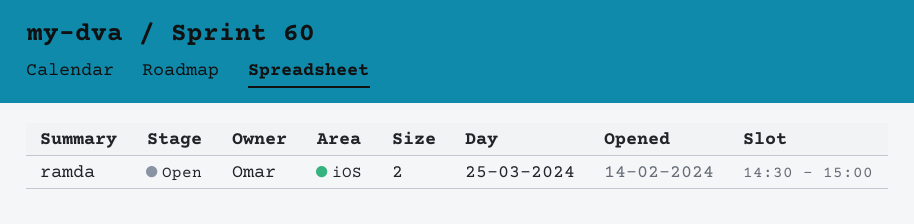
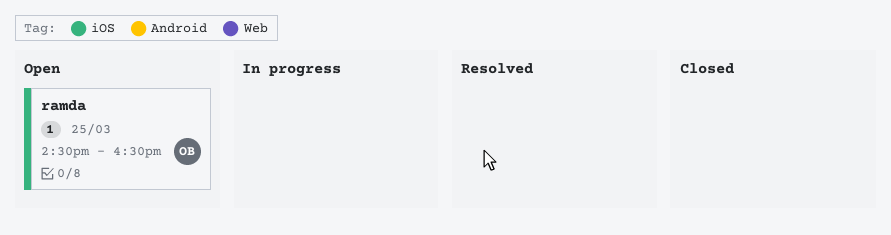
ramda, estimate: 2 -> 1
ramda, ends: 15:00 -> 16:30

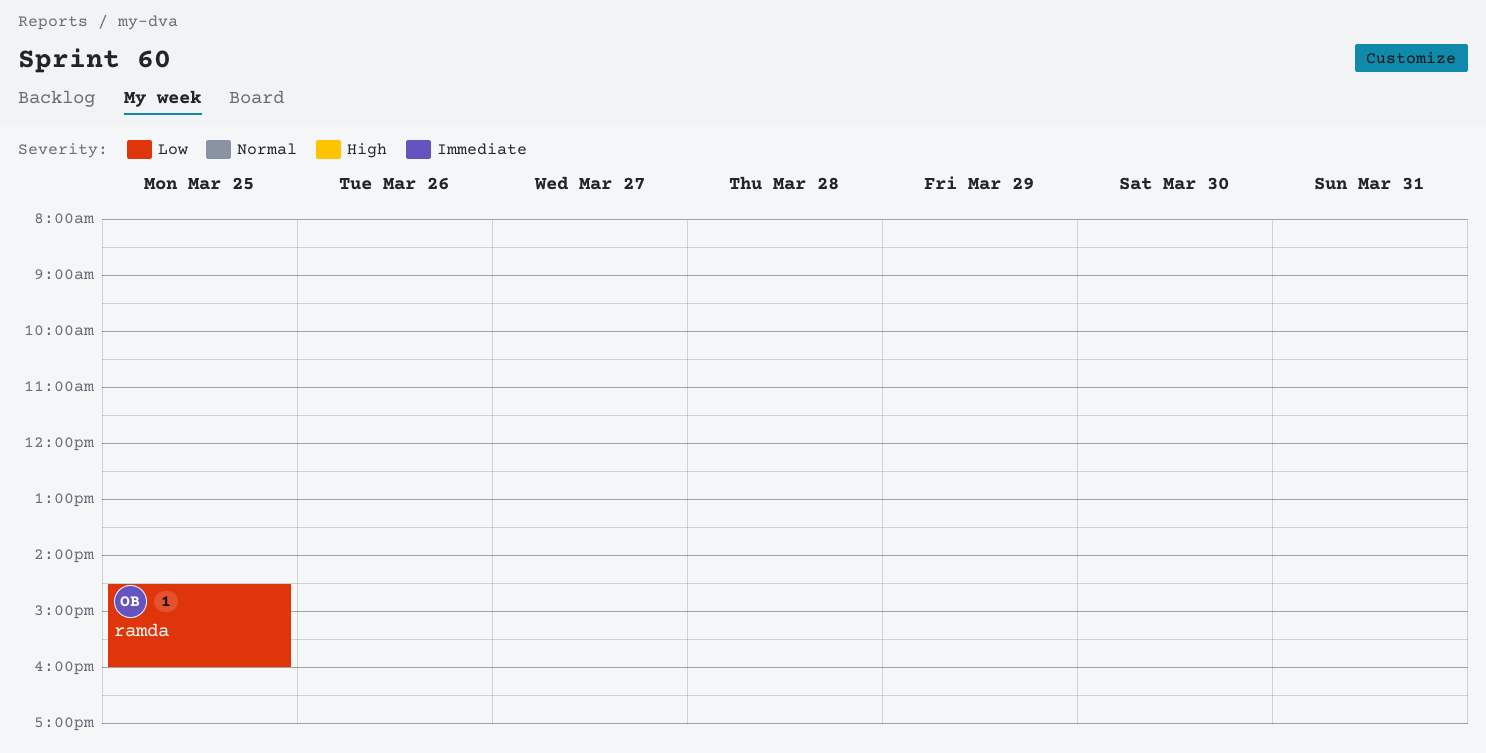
ramda, ends: 16:30 -> 16:00

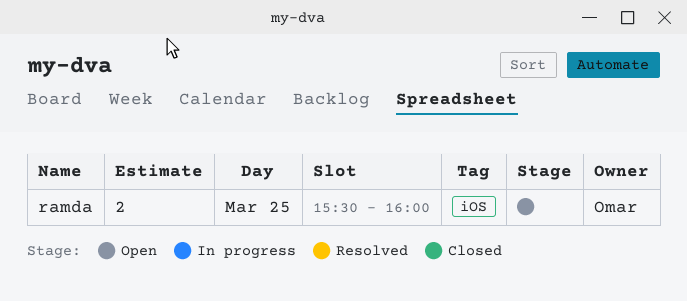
ramda, estimate: 1 -> 2
ramda, begins: 14:30 -> 15:30

